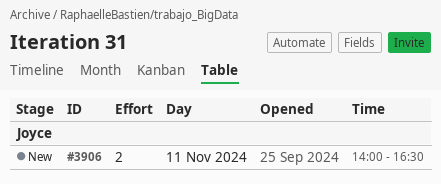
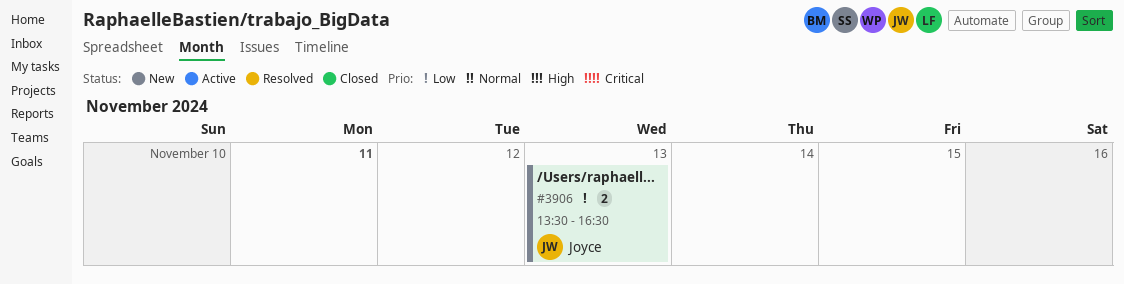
#3906, day: Nov 11 -> Nov 13
#3906, begins: 14:00 -> 13:30

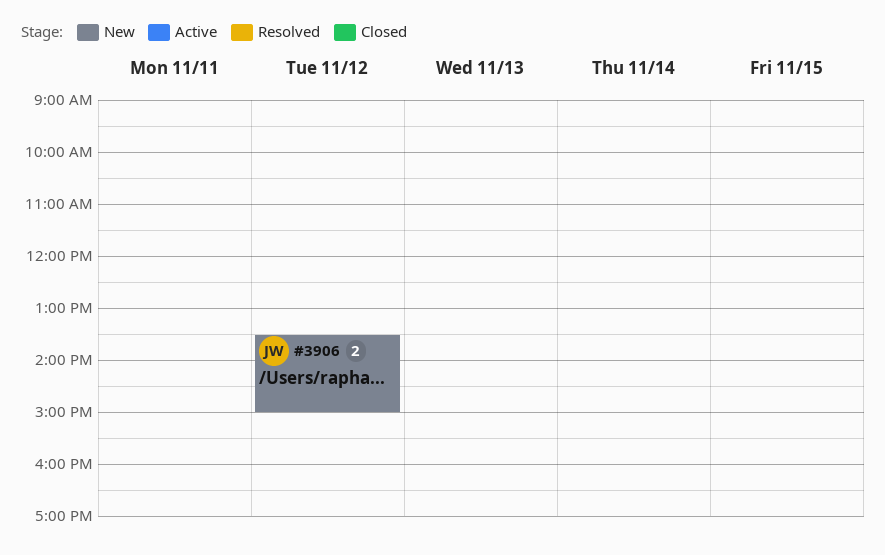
#3906, day: Nov 13 -> Nov 12
#3906, ends: 16:30 -> 15:00

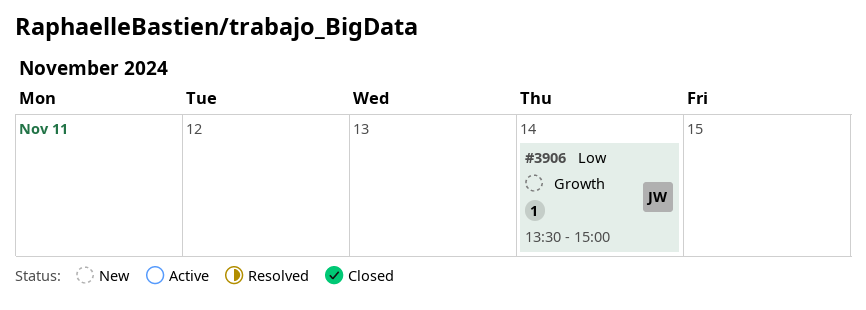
#3906, estimate: 2 -> 1
#3906, day: Nov 12 -> Nov 14

